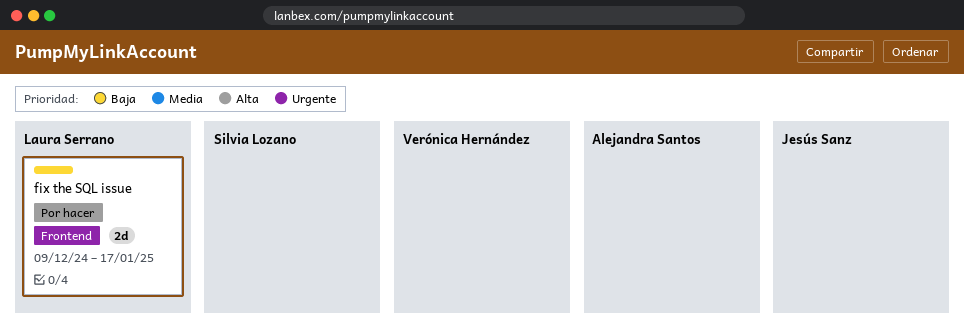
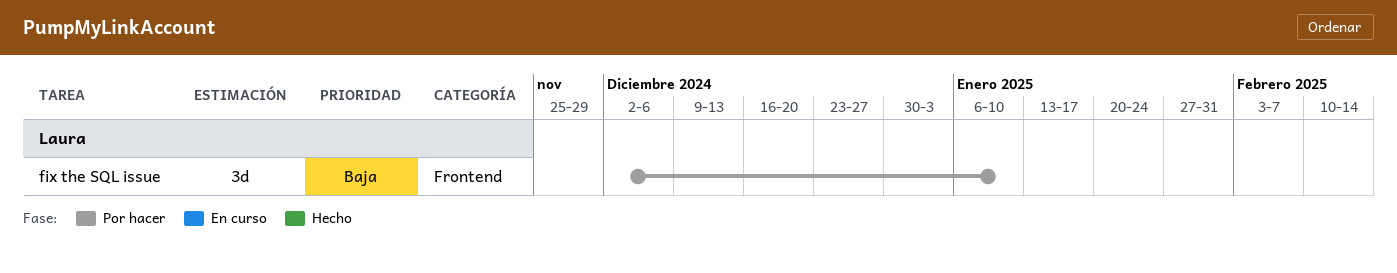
fix the SQL issue, estimate: 2d -> 3d
fix the SQL issue, start: Dec 9 -> Dec 2
fix the SQL issue, due: Jan 17 -> Jan 10

